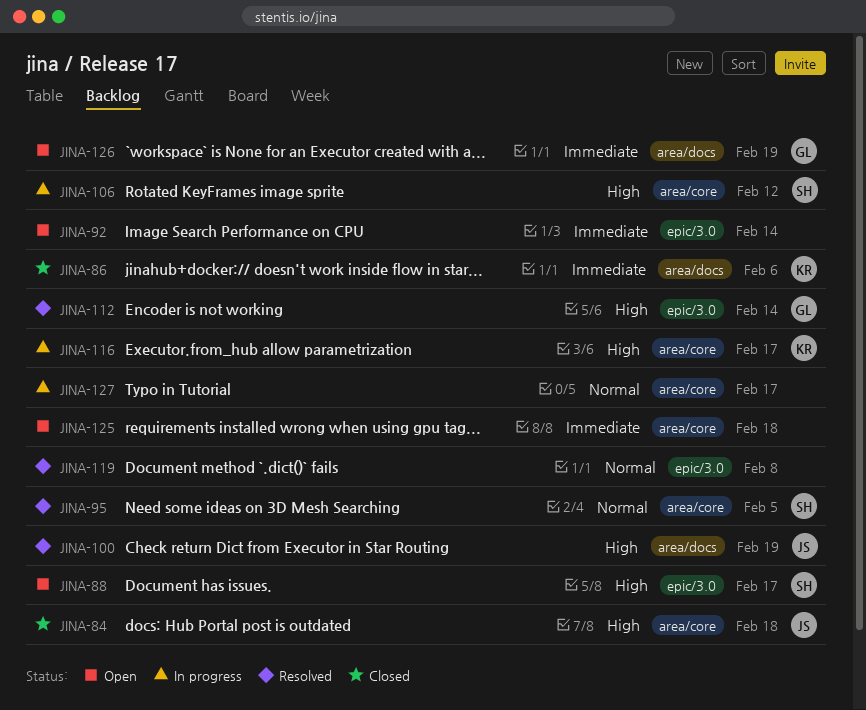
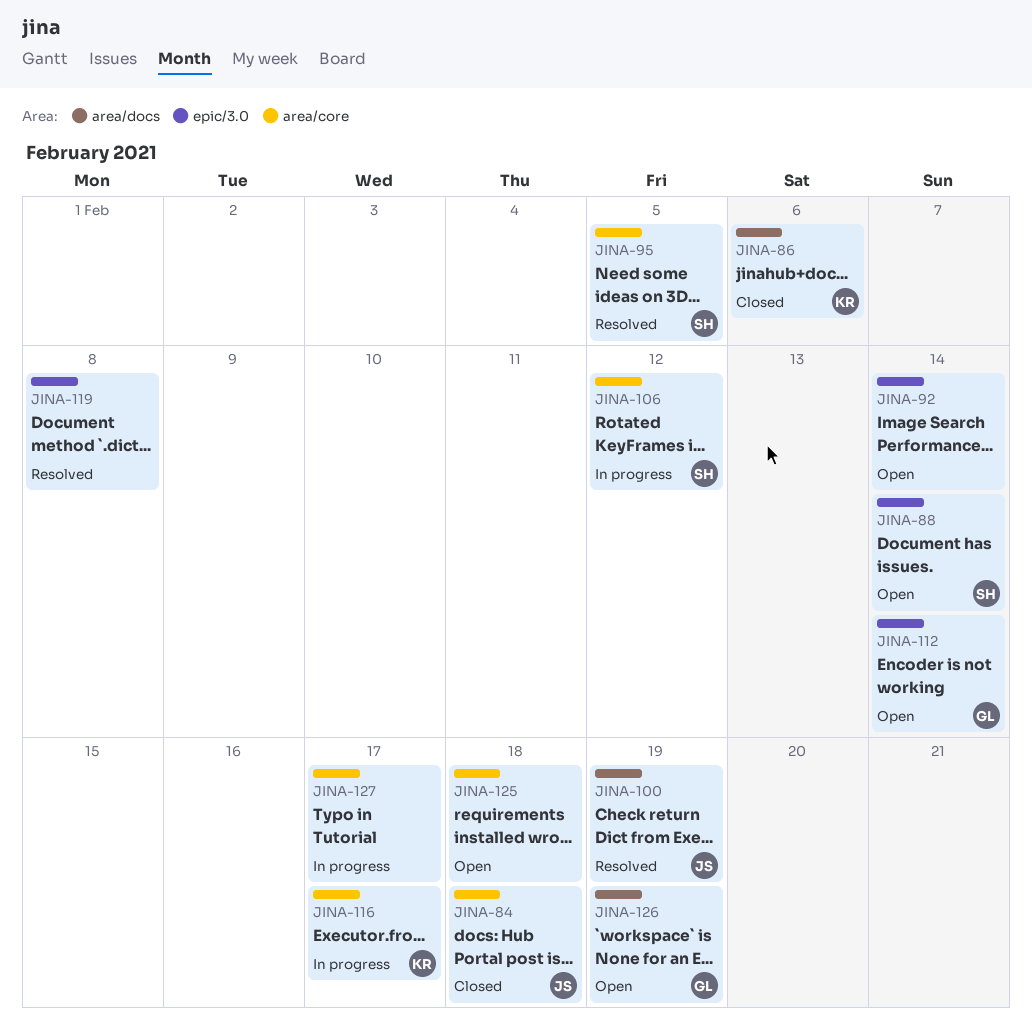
JINA-88, due: Feb 17 -> Feb 14
JINA-112, status: Resolved -> Open

